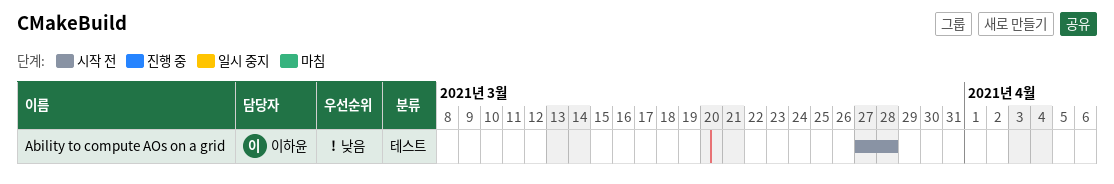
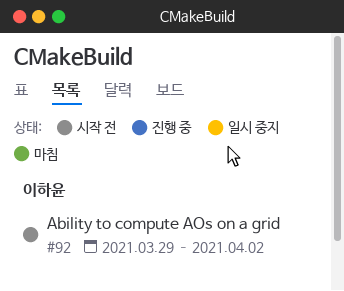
Ability to compute AOs on a grid, start: Mar 27 -> Mar 29
Ability to compute AOs on a grid, due: Mar 28 -> Apr 2

